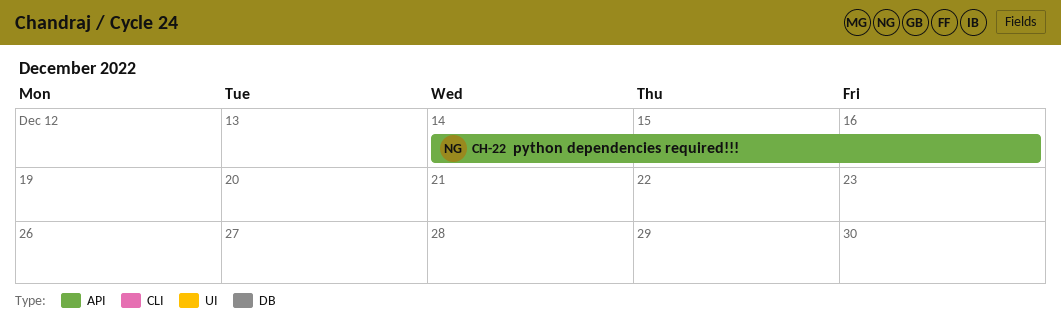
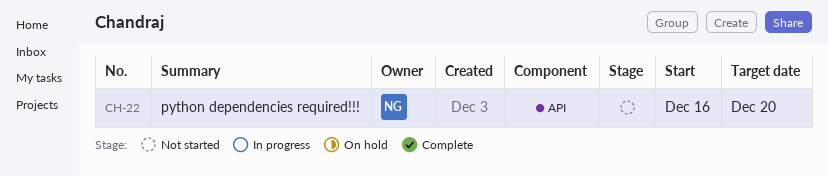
CH-22, start: Dec 14 -> Dec 16
CH-22, due: Dec 16 -> Dec 20

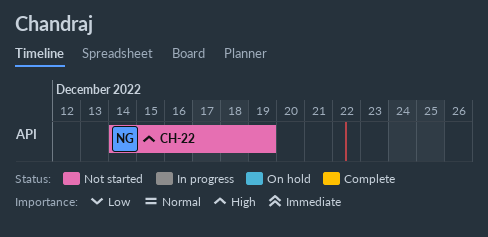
CH-22, start: Dec 16 -> Dec 14
CH-22, due: Dec 20 -> Dec 19

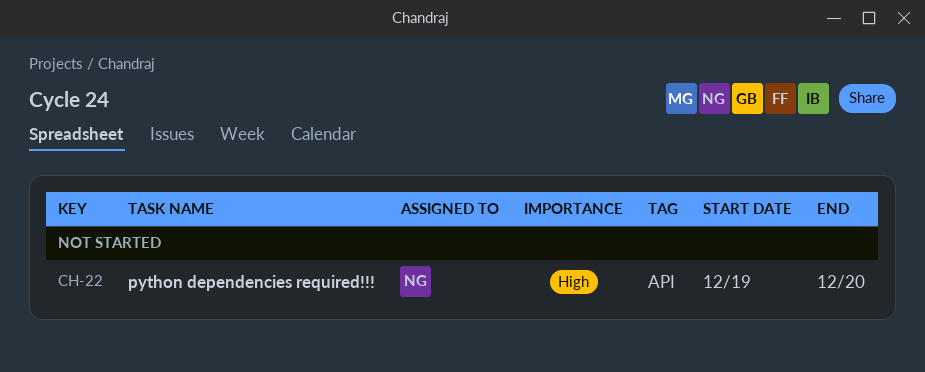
CH-22, start: Dec 14 -> Dec 19
CH-22, due: Dec 19 -> Dec 20

